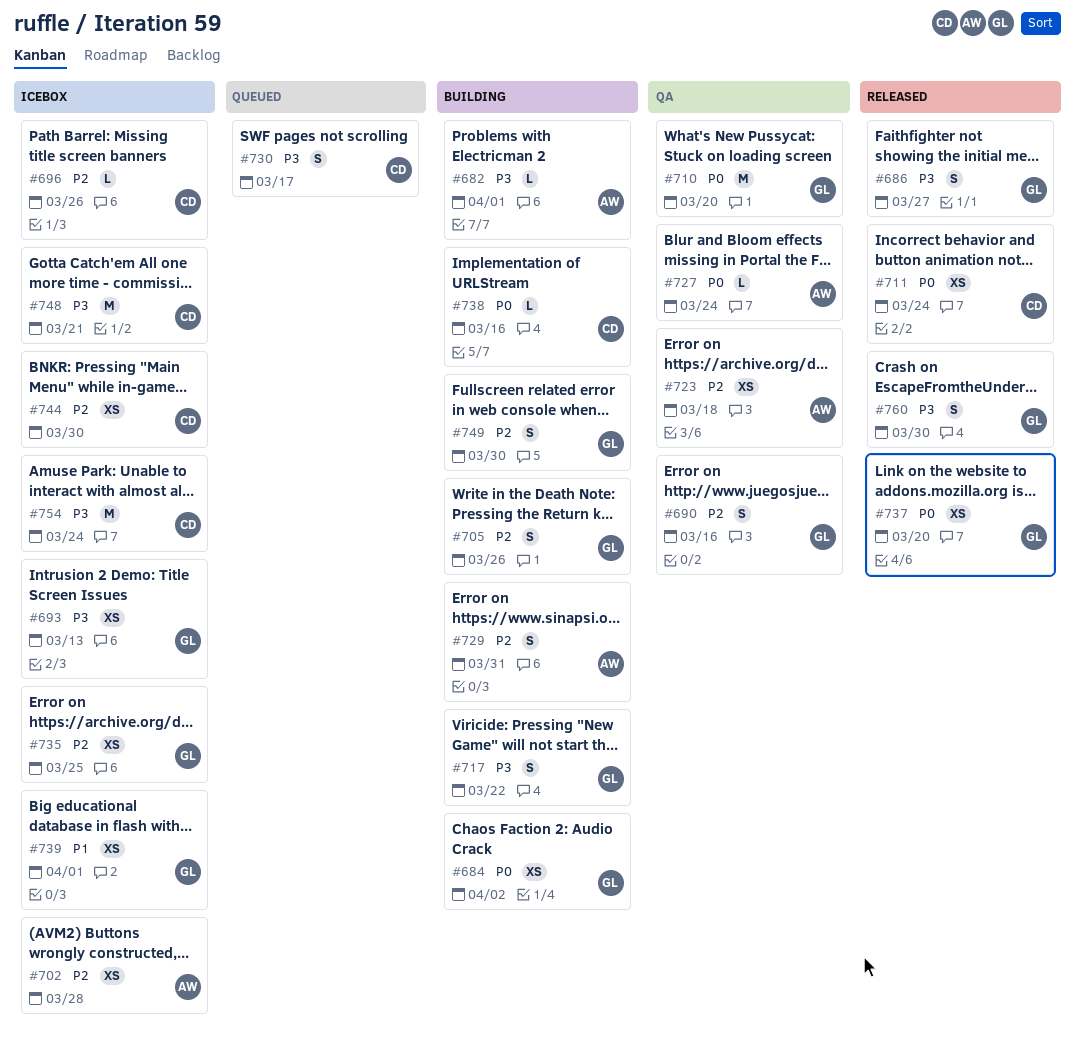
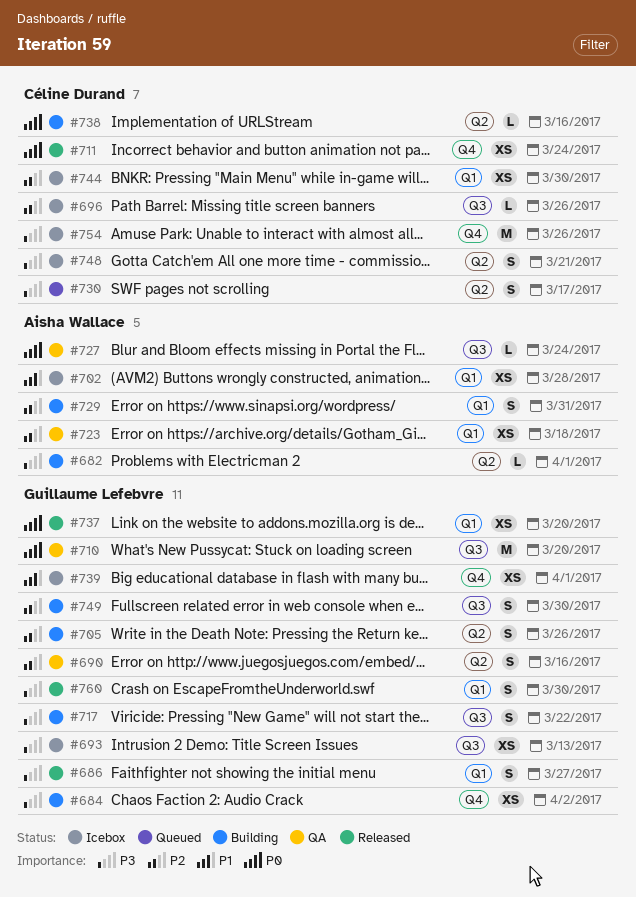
#684, priority: P0 -> P3
#702, priority: P2 -> P1
#735: present -> none
#748, estimate: M -> S
#754, due: Mar 24 -> Mar 26

